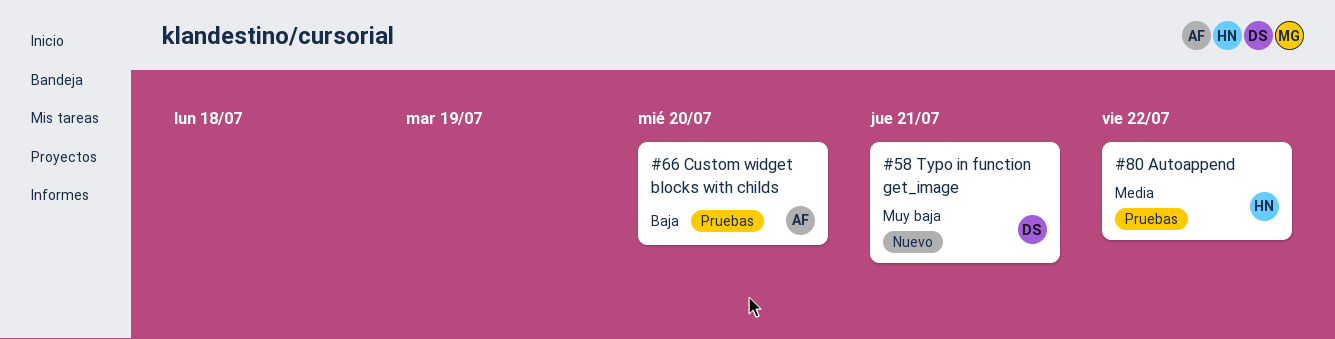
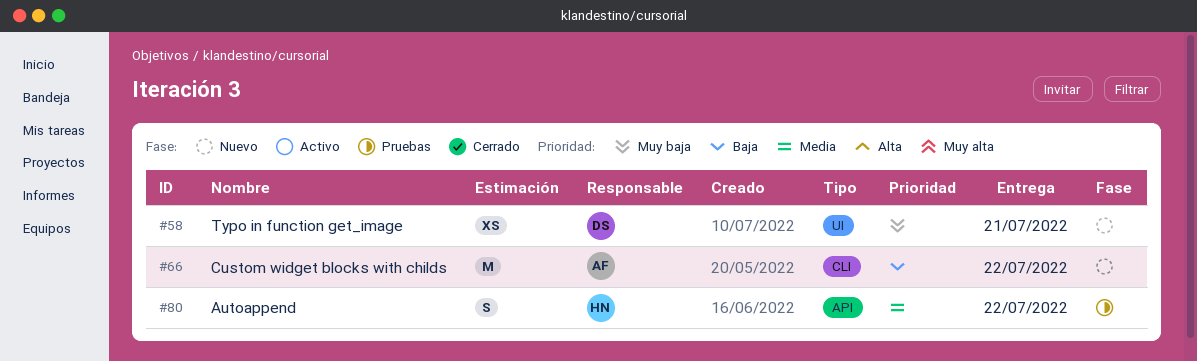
#66, status: Pruebas -> Nuevo
#66, due: Jul 20 -> Jul 22

